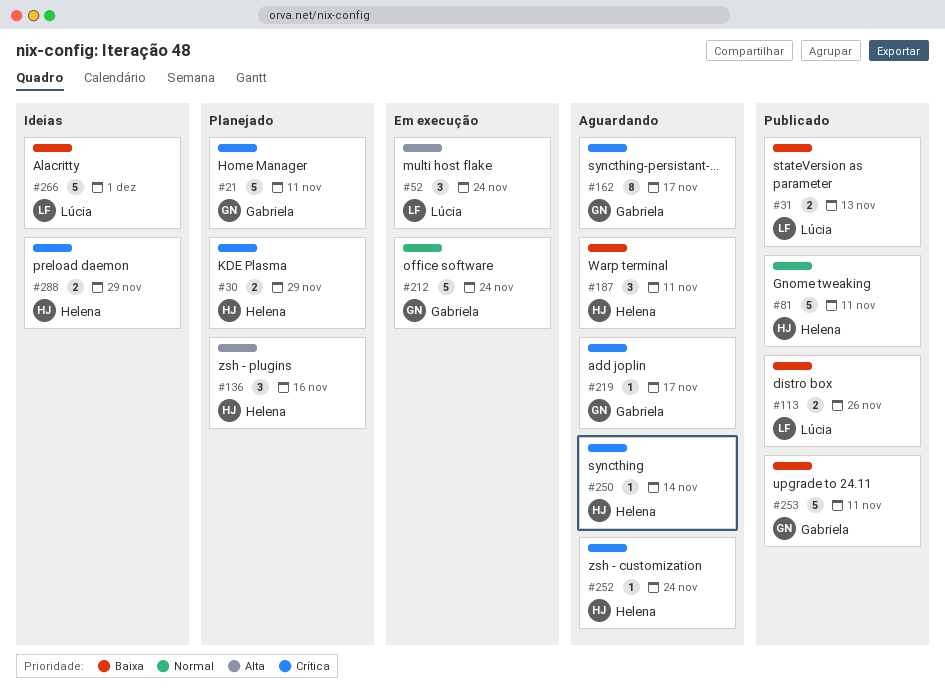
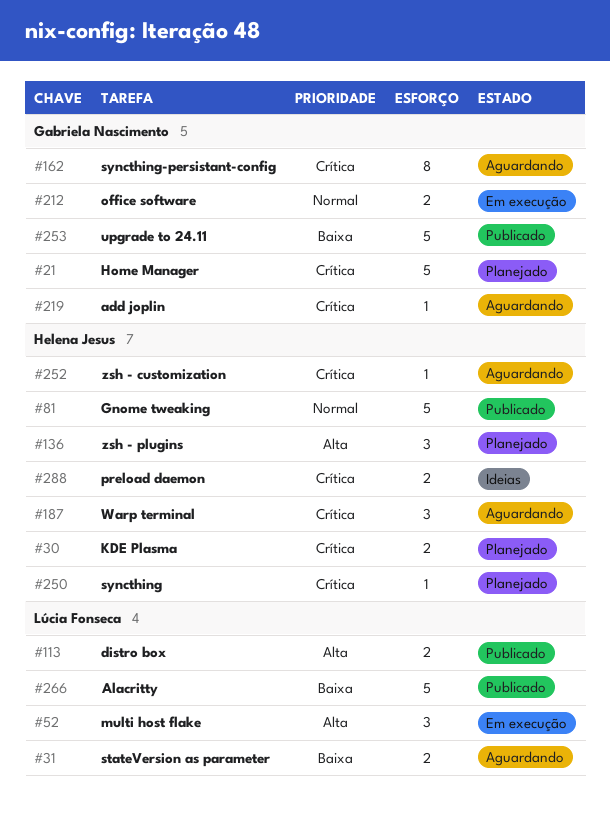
#31, status: Publicado -> Aguardando
#113, priority: Baixa -> Alta
#187, priority: Baixa -> Crítica
#212, estimate: 5 -> 2
#250, status: Aguardando -> Planejado
#266, status: Ideias -> Publicado

